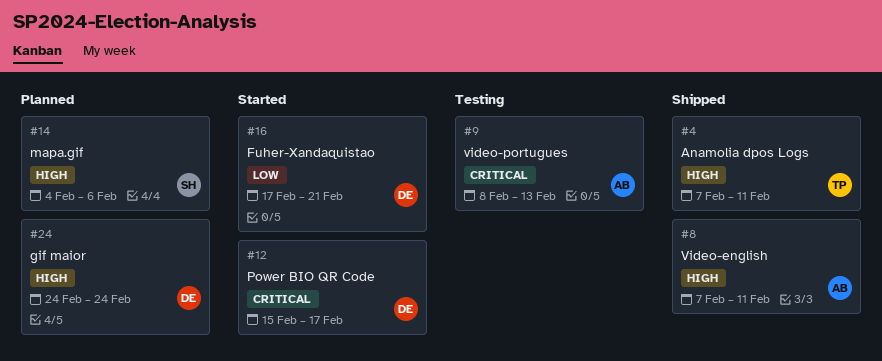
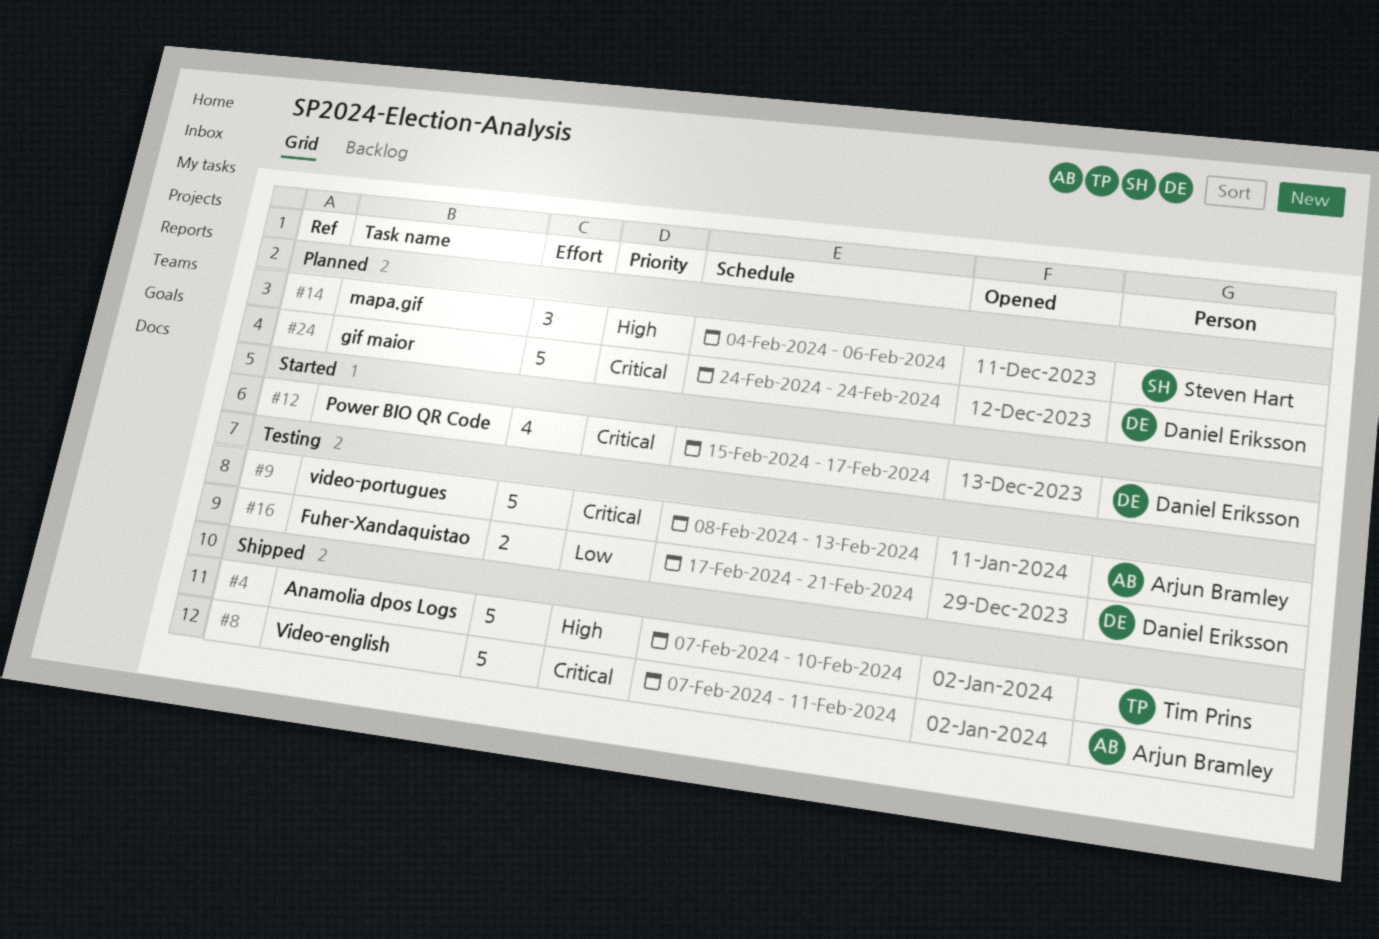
#4, due: Feb 11 -> Feb 10
#8, priority: High -> Critical
#16, status: Started -> Testing
#24, priority: High -> Critical

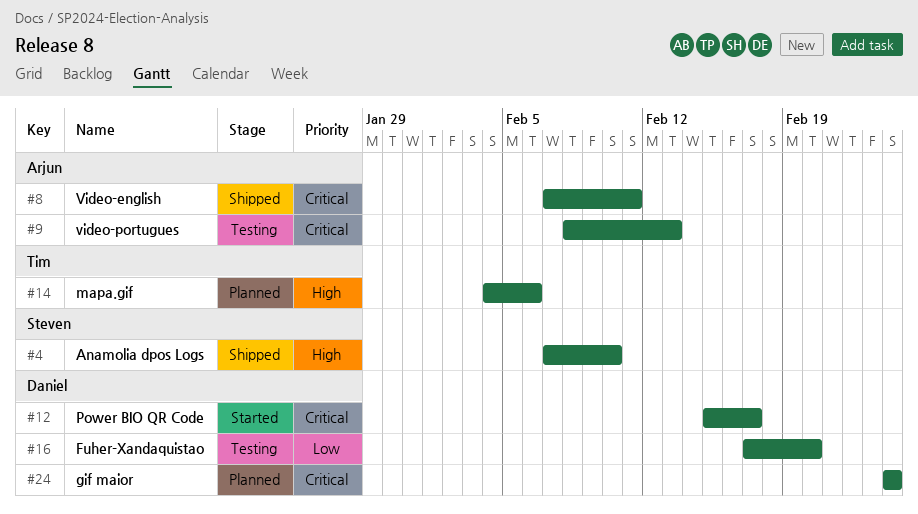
#4, owner: Tim Prins -> Steven Hart
#14, owner: Steven Hart -> Tim Prins
#16, due: Feb 21 -> Feb 20

